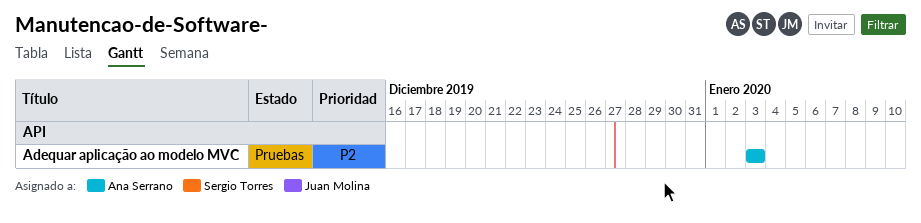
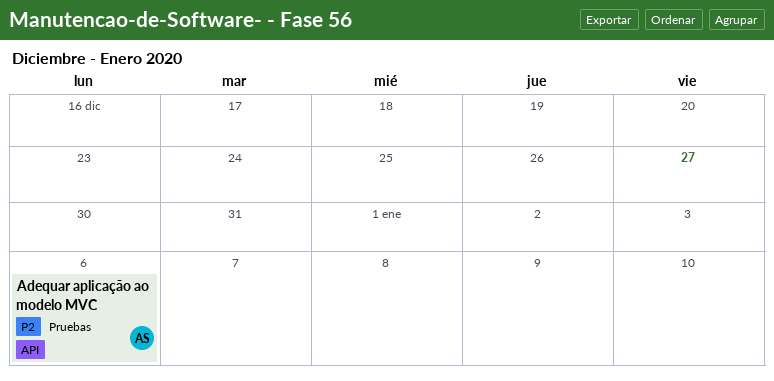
Adequar aplicação ao modelo MVC, due: Jan 3 -> Jan 6

